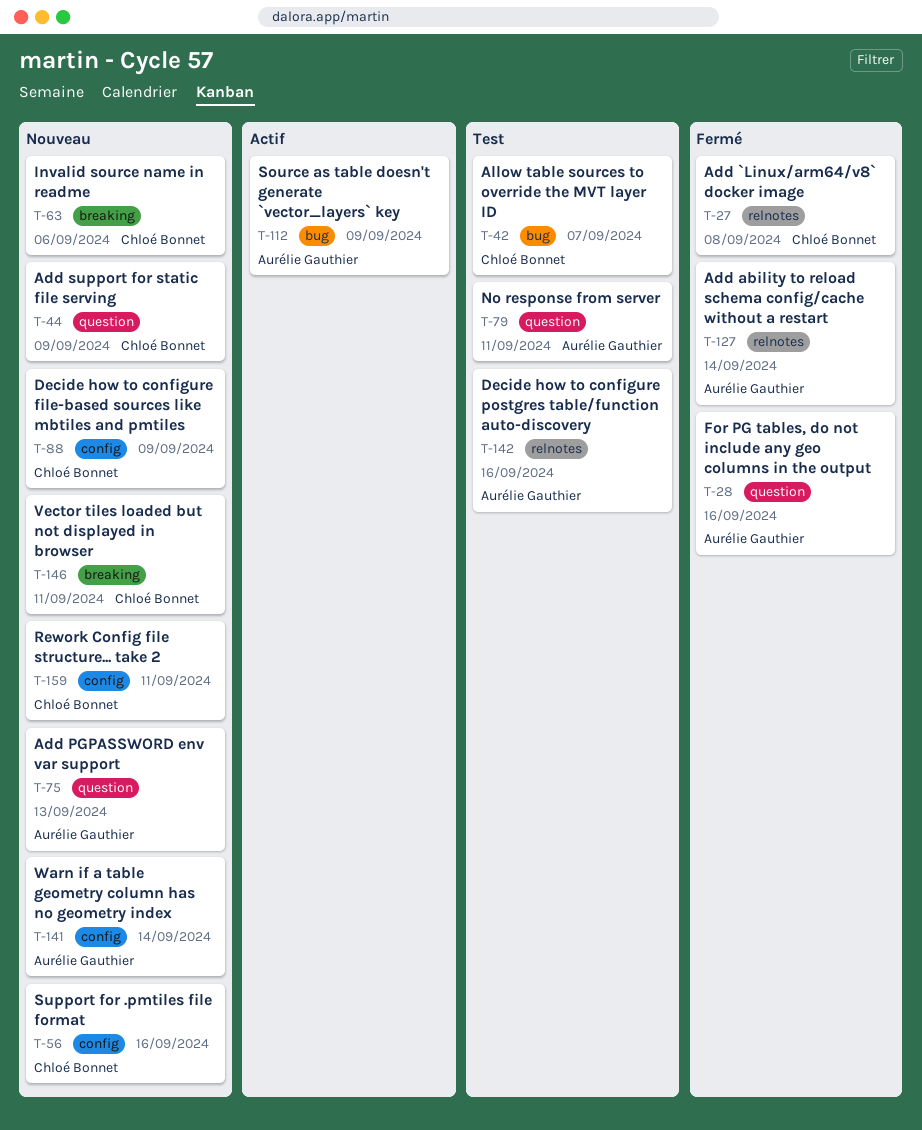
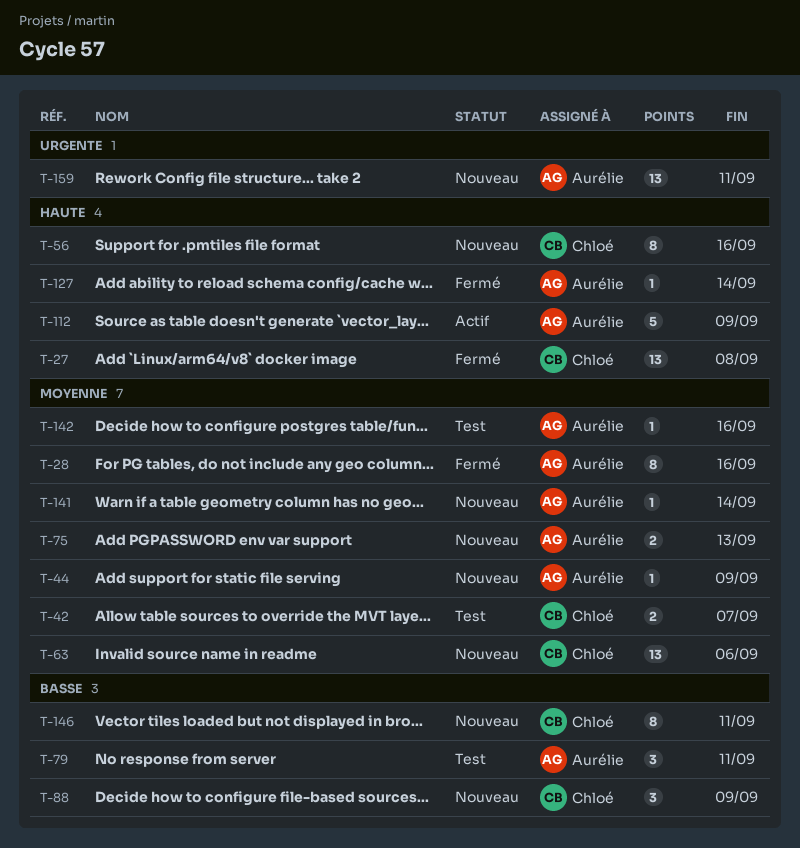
T-44, owner: Chloé Bonnet -> Aurélie Gauthier
T-159, owner: Chloé Bonnet -> Aurélie Gauthier

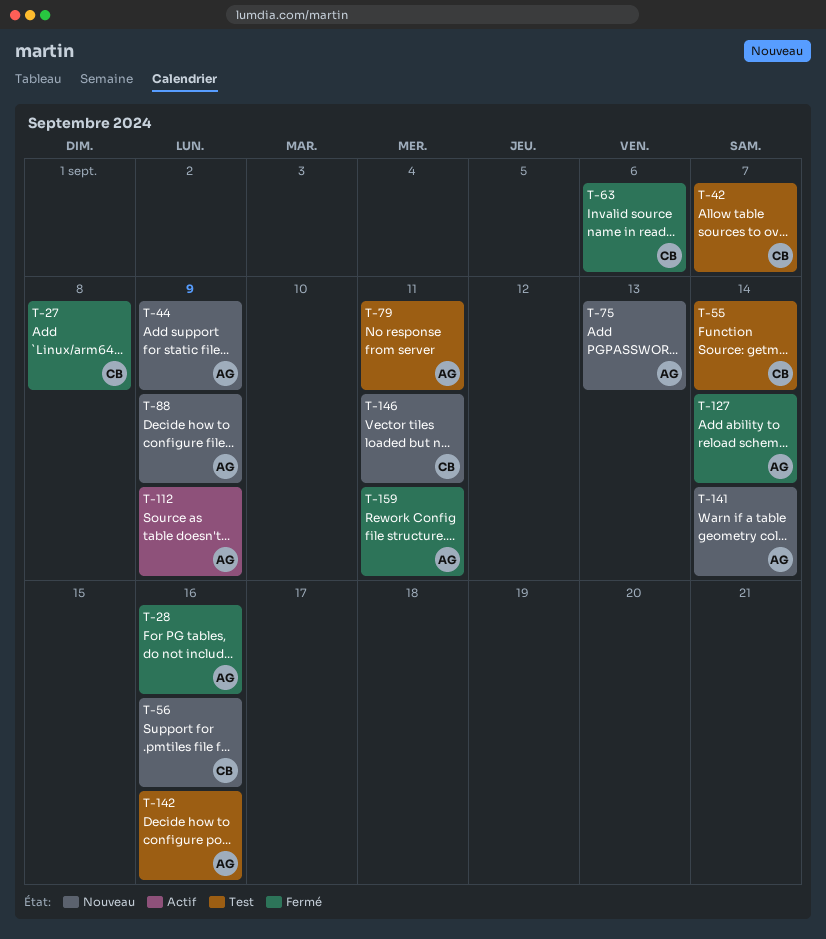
T-55: none -> present
T-63, status: Nouveau -> Fermé
T-88, owner: Chloé -> Aurélie
T-159, status: Nouveau -> Fermé

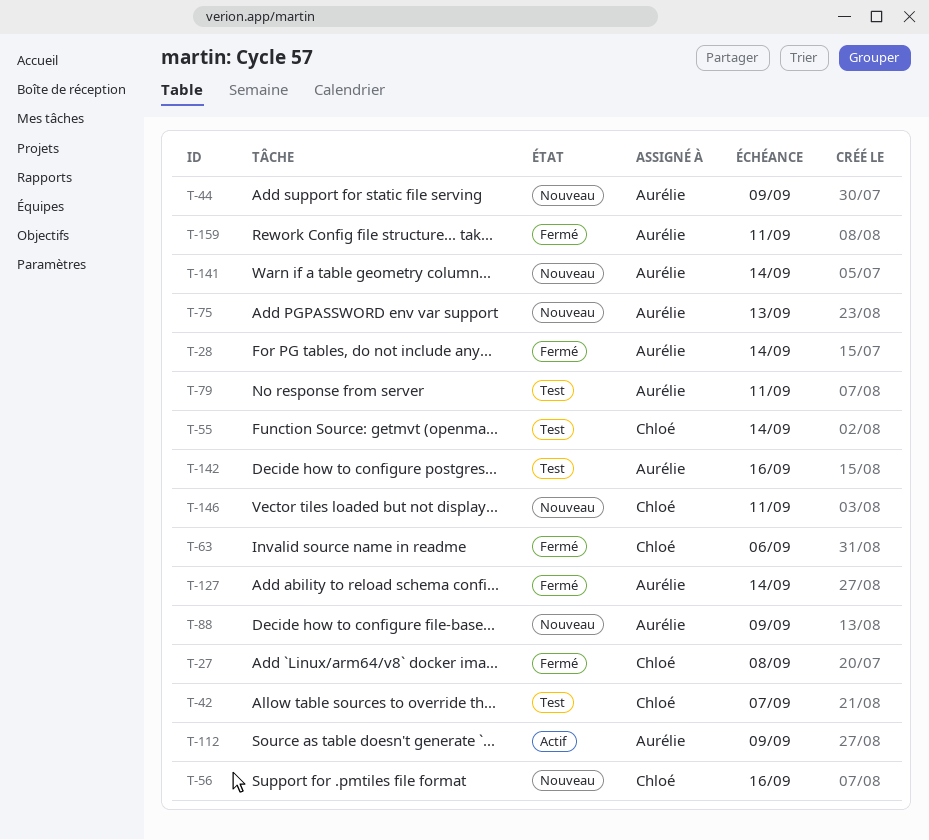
T-28, due: Sep 16 -> Sep 14

